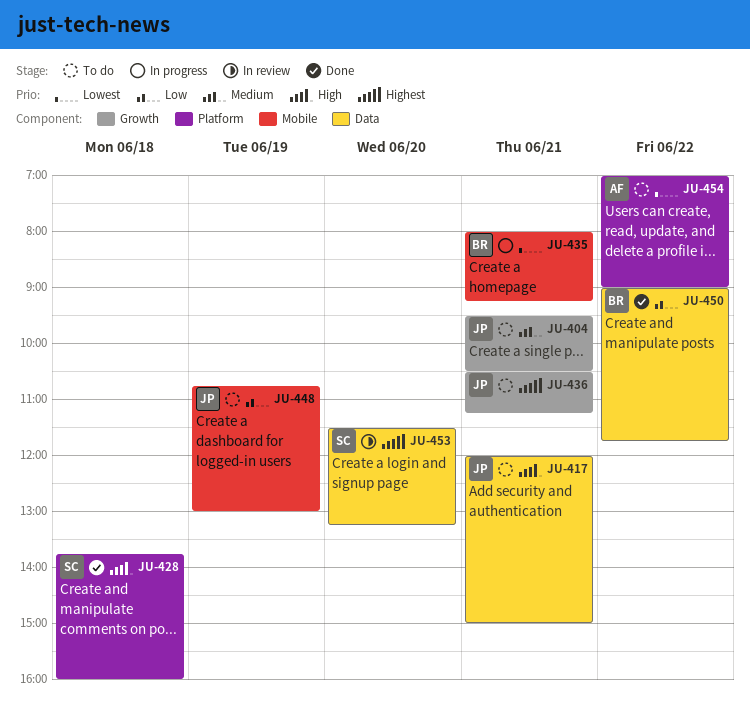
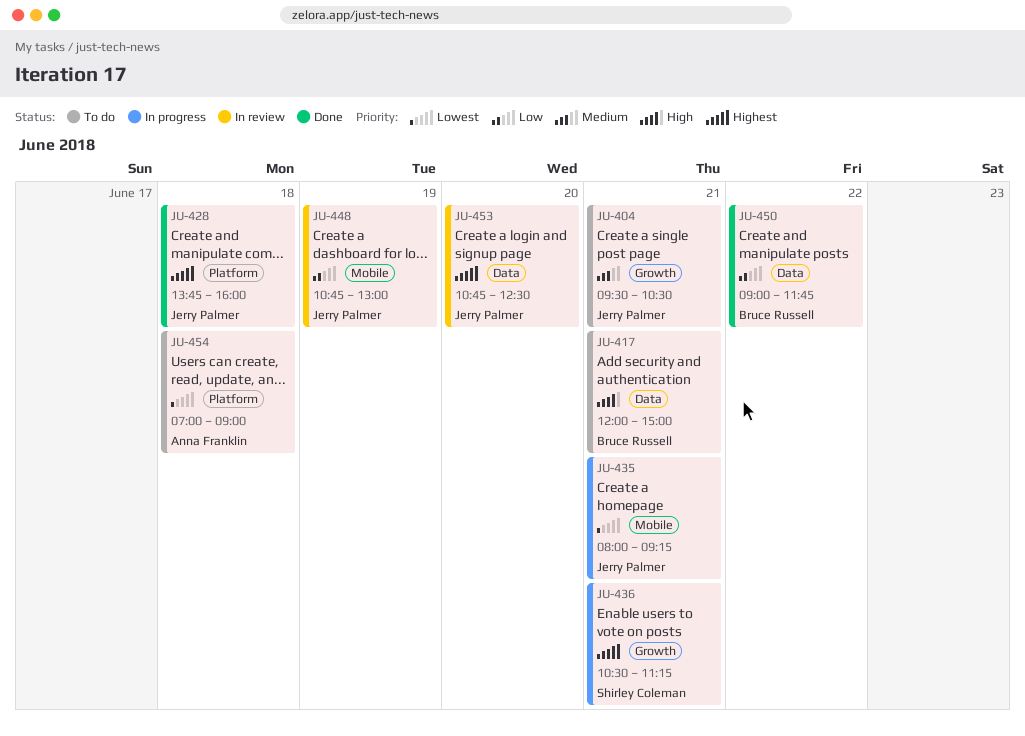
JU-417, owner: Jerry Palmer -> Bruce Russell
JU-428, owner: Shirley Coleman -> Jerry Palmer
JU-428, priority: High -> Highest
JU-435, owner: Bruce Russell -> Jerry Palmer
JU-436, status: To do -> In progress
JU-436, owner: Jerry Palmer -> Shirley Coleman
JU-448, status: To do -> In review
JU-453, owner: Shirley Coleman -> Jerry Palmer
JU-453, begins: 11:30 -> 10:45
JU-453, ends: 13:15 -> 12:30
JU-454, day: Jun 22 -> Jun 18

